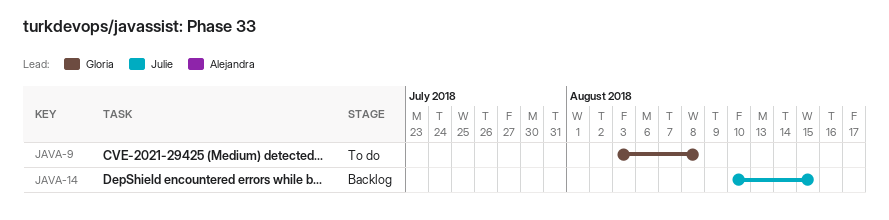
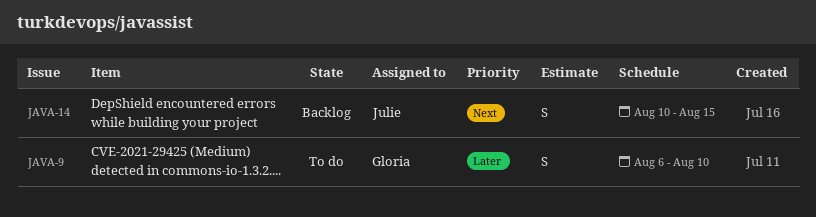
JAVA-9, start: Aug 3 -> Aug 6
JAVA-9, due: Aug 8 -> Aug 10

